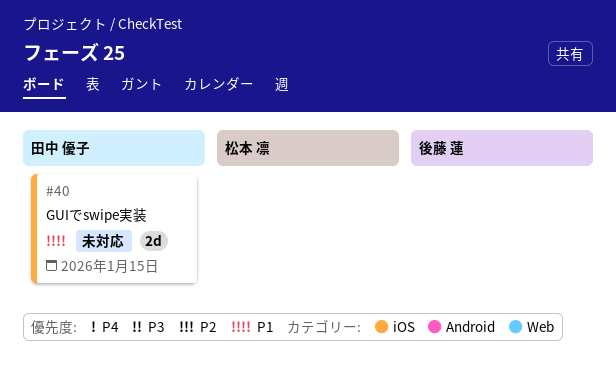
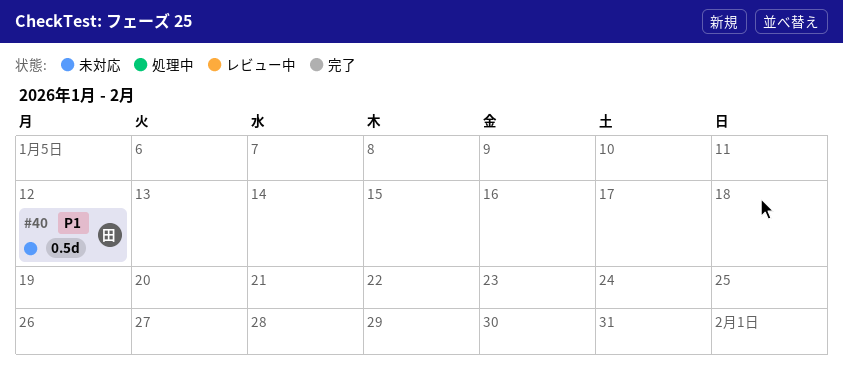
#40, estimate: 2d -> 0.5d
#40, due: Jan 15 -> Jan 12

